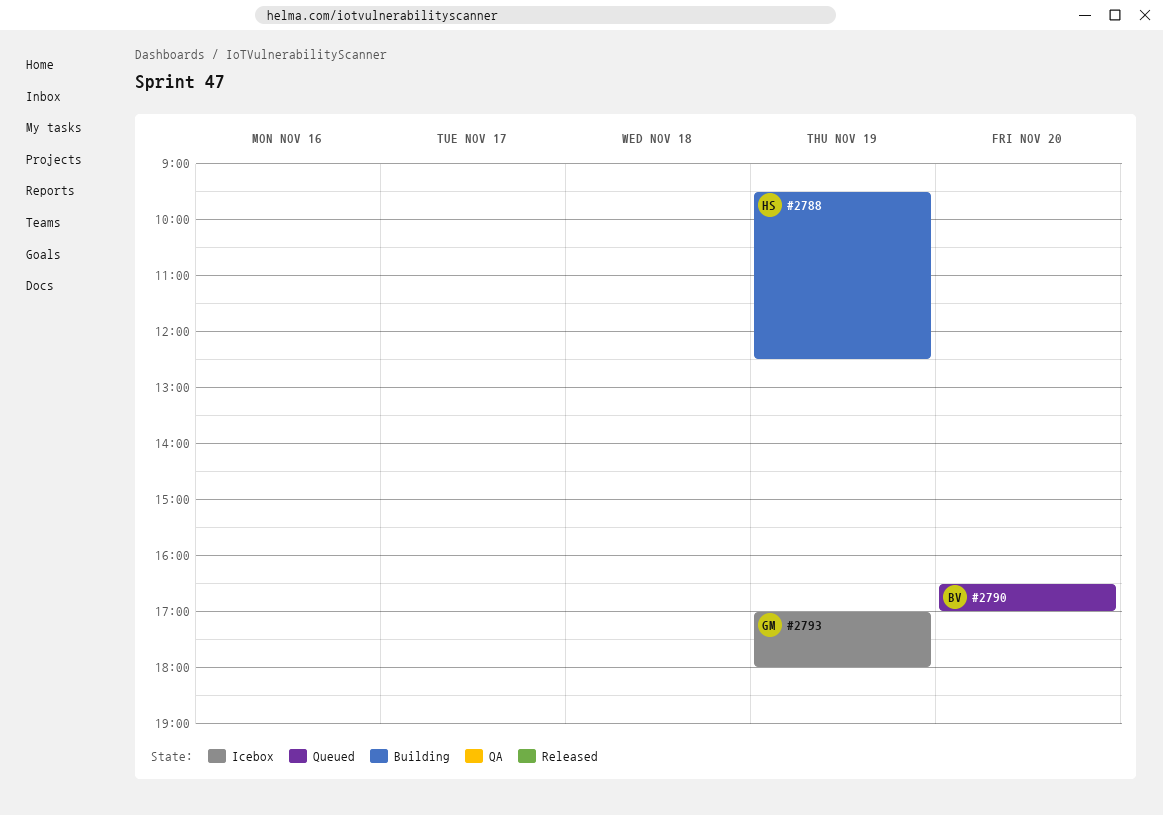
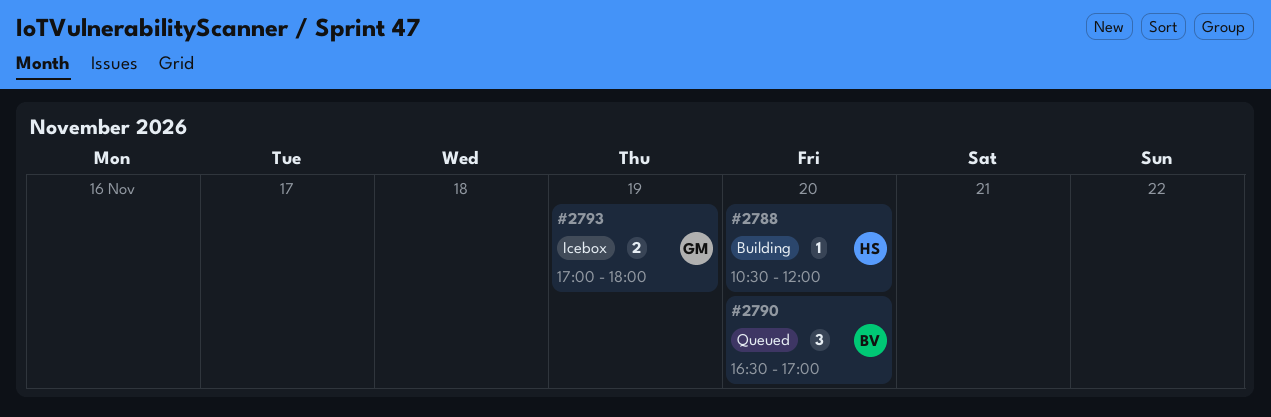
#2788, day: Nov 19 -> Nov 20
#2788, begins: 09:30 -> 10:30
#2788, ends: 12:30 -> 12:00

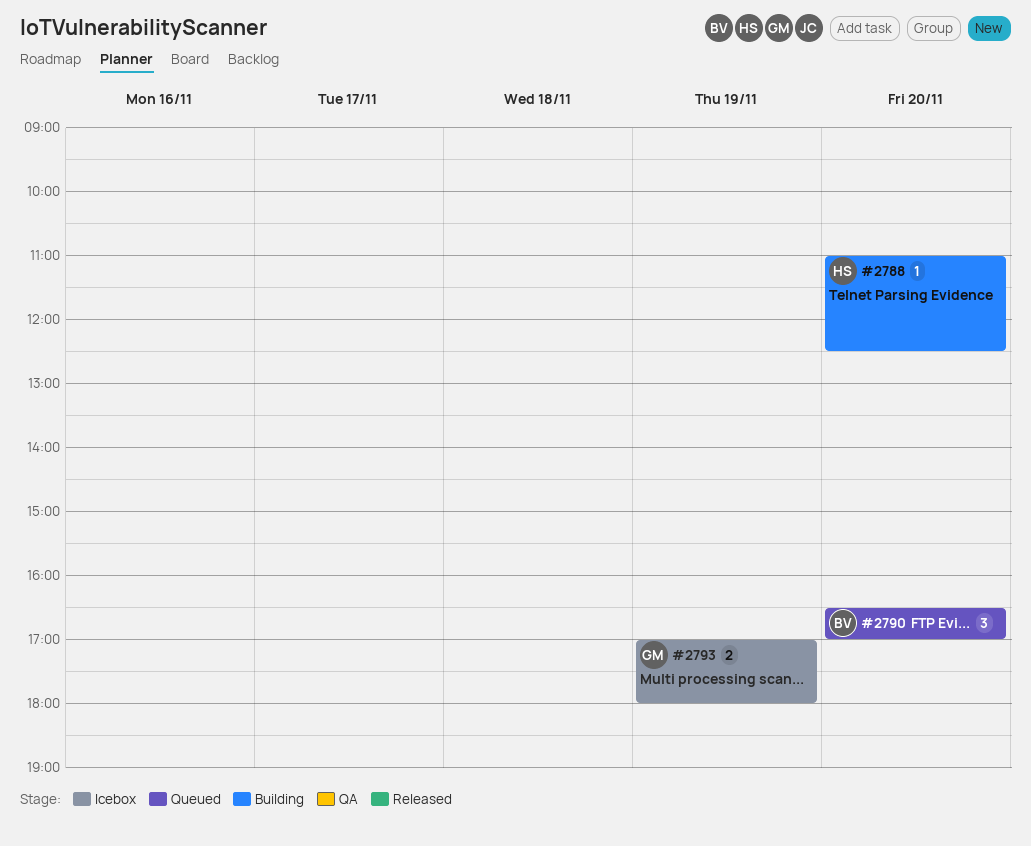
#2788, begins: 10:30 -> 11:00
#2788, ends: 12:00 -> 12:30

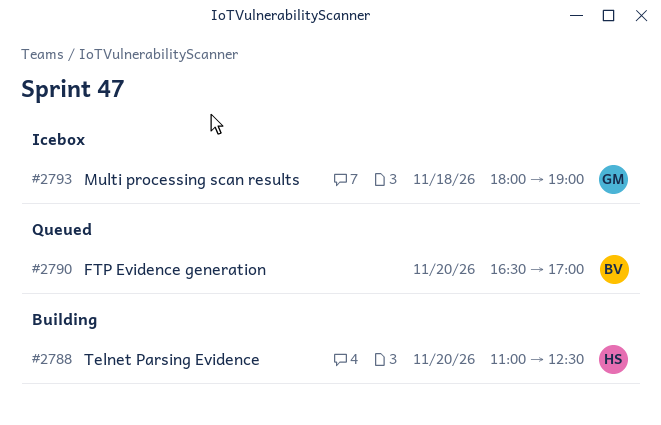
#2793, day: Nov 19 -> Nov 18
#2793, begins: 17:00 -> 18:00
#2793, ends: 18:00 -> 19:00

